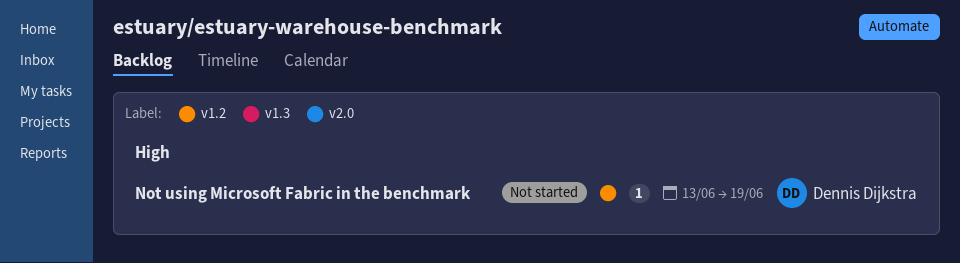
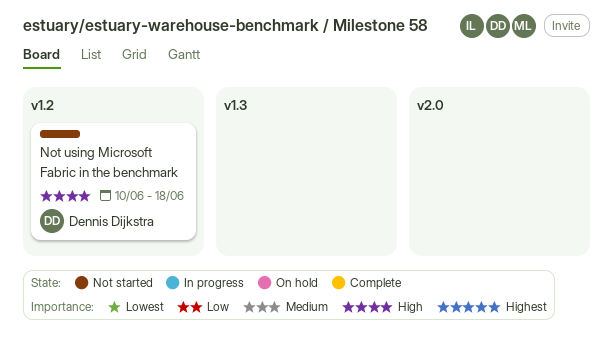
Not using Microsoft Fabric in the benchmark, start: Jun 13 -> Jun 10
Not using Microsoft Fabric in the benchmark, due: Jun 19 -> Jun 18

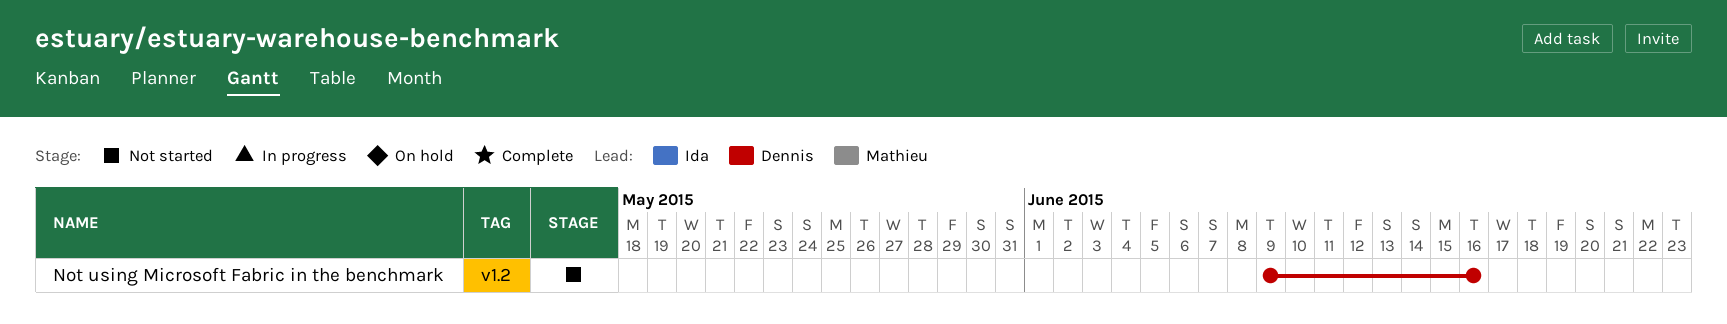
Not using Microsoft Fabric in the benchmark, start: Jun 10 -> Jun 9
Not using Microsoft Fabric in the benchmark, due: Jun 18 -> Jun 16

